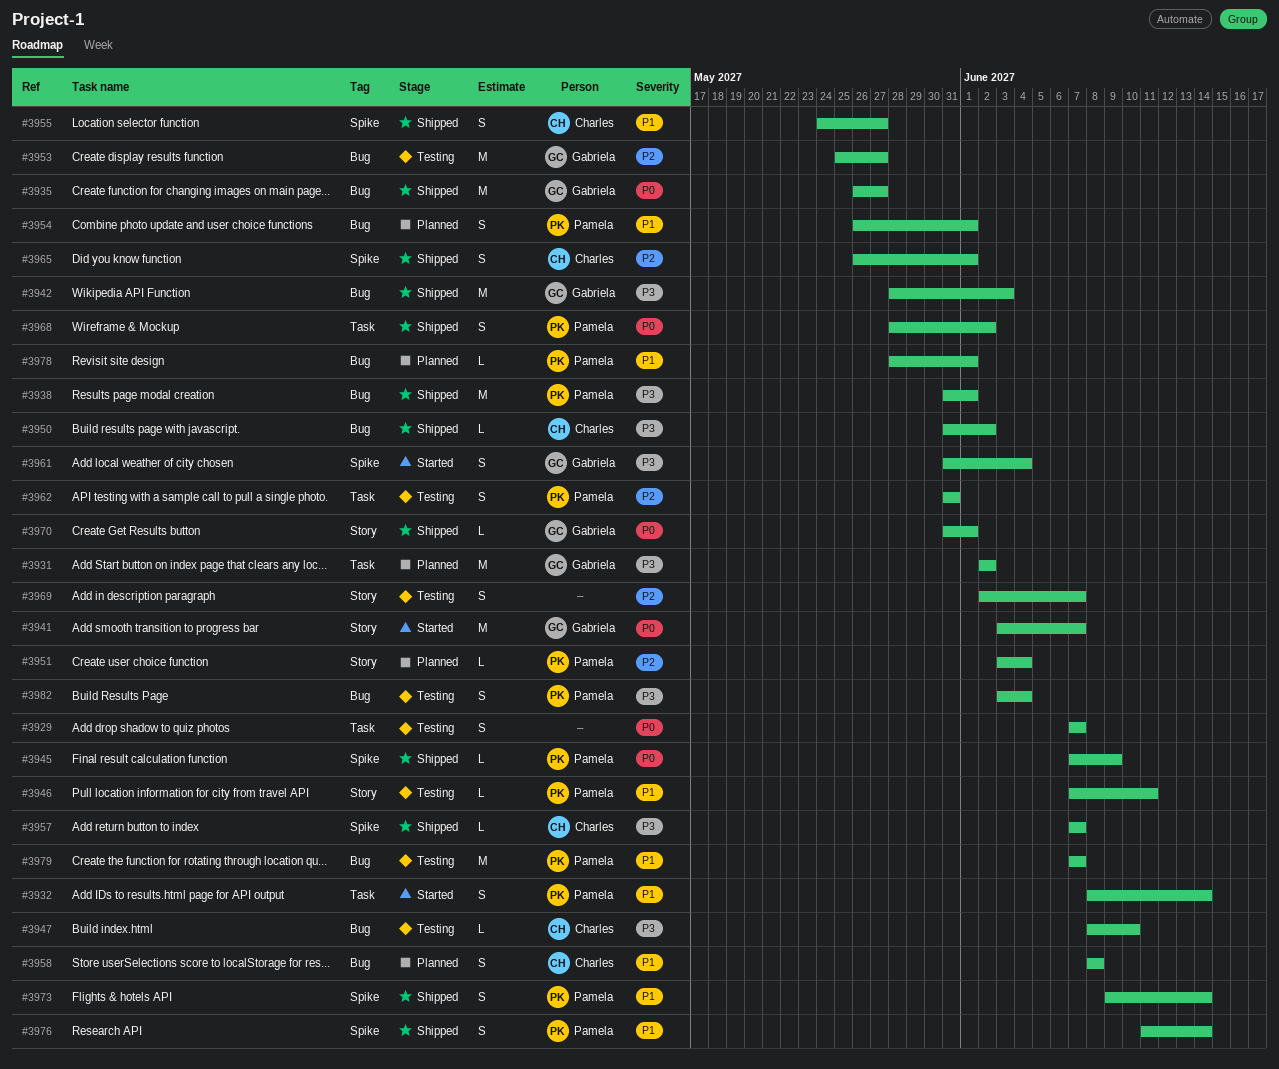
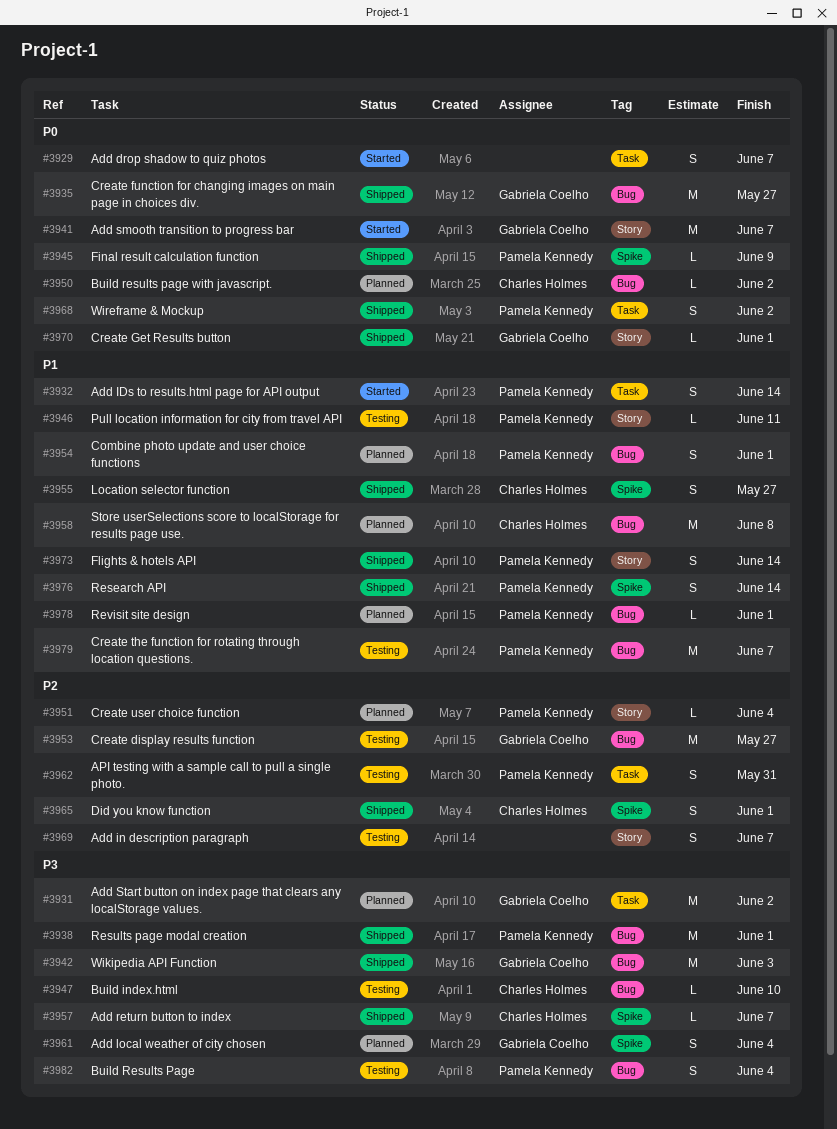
#3929, status: Testing -> Started
#3950, status: Shipped -> Planned
#3950, priority: P3 -> P0
#3958, estimate: S -> M
#3961, status: Started -> Planned
#3973, label: Spike -> Story

